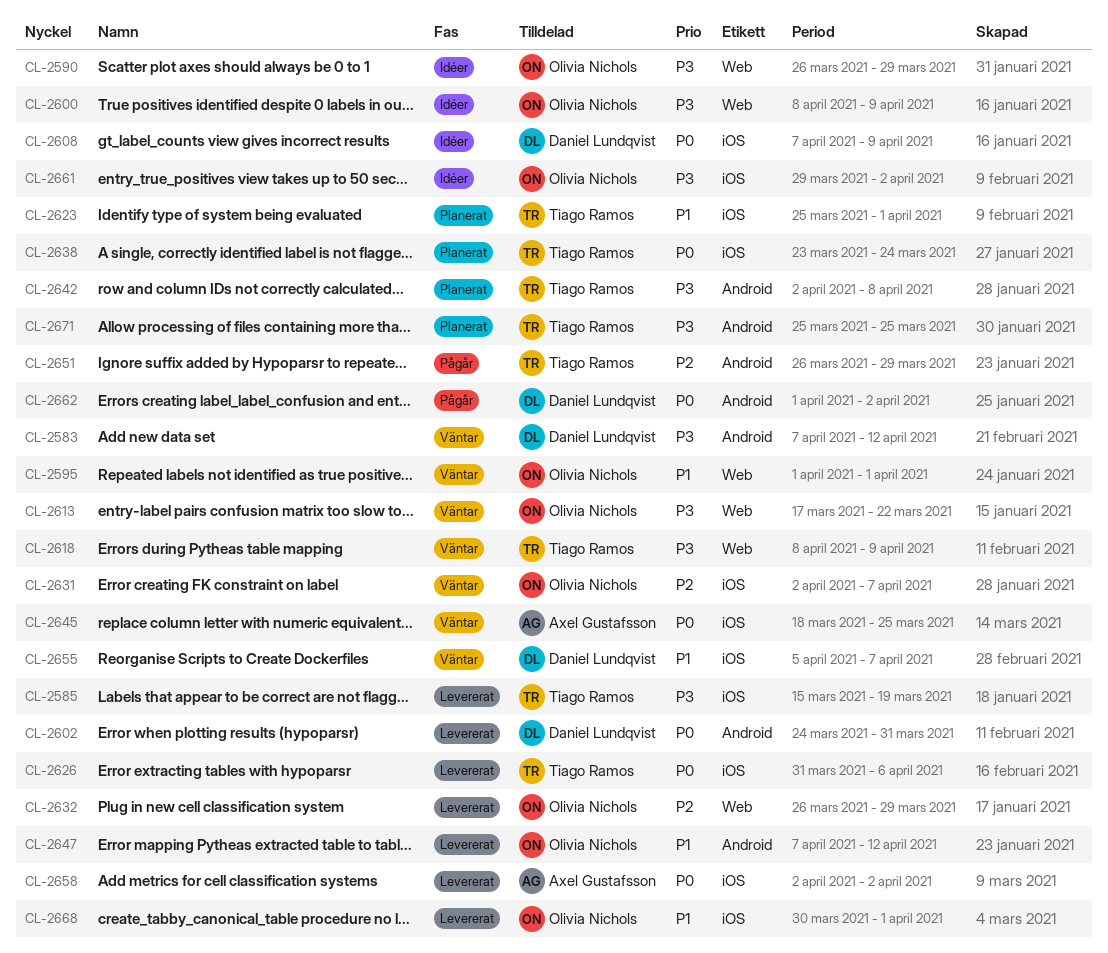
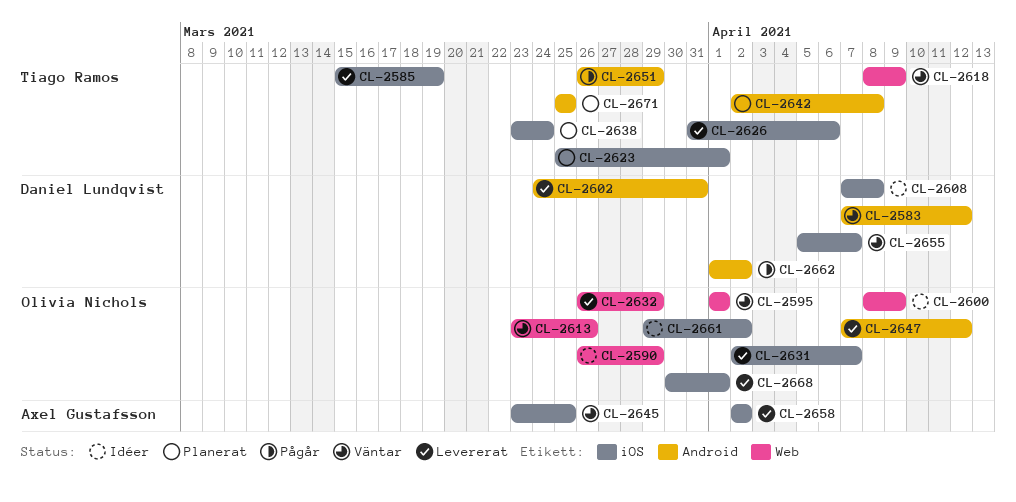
CL-2608, due: Apr 9 -> Apr 8
CL-2613, start: Mar 17 -> Mar 23
CL-2613, due: Mar 22 -> Mar 26
CL-2631, status: Väntar -> Levererat
CL-2645, start: Mar 18 -> Mar 23

